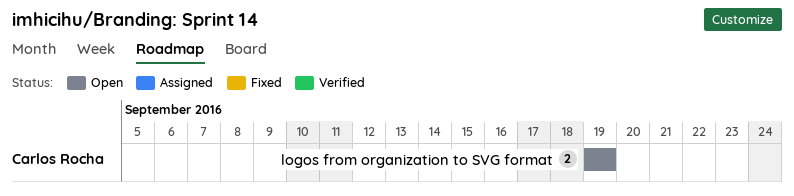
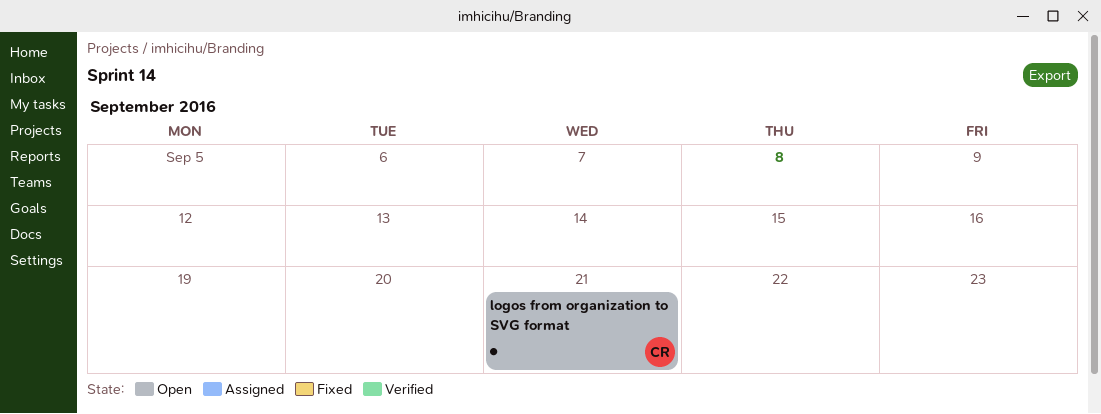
logos from organization to SVG format, estimate: 2 -> 1
logos from organization to SVG format, due: Sep 19 -> Sep 21

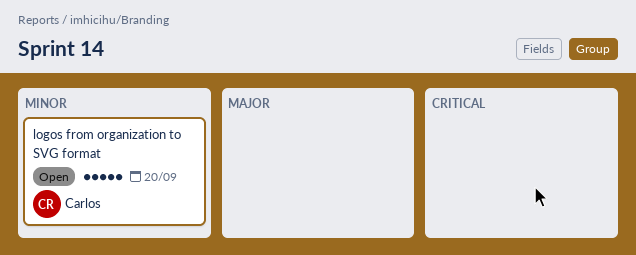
logos from organization to SVG format, estimate: 1 -> 5
logos from organization to SVG format, due: Sep 21 -> Sep 20

